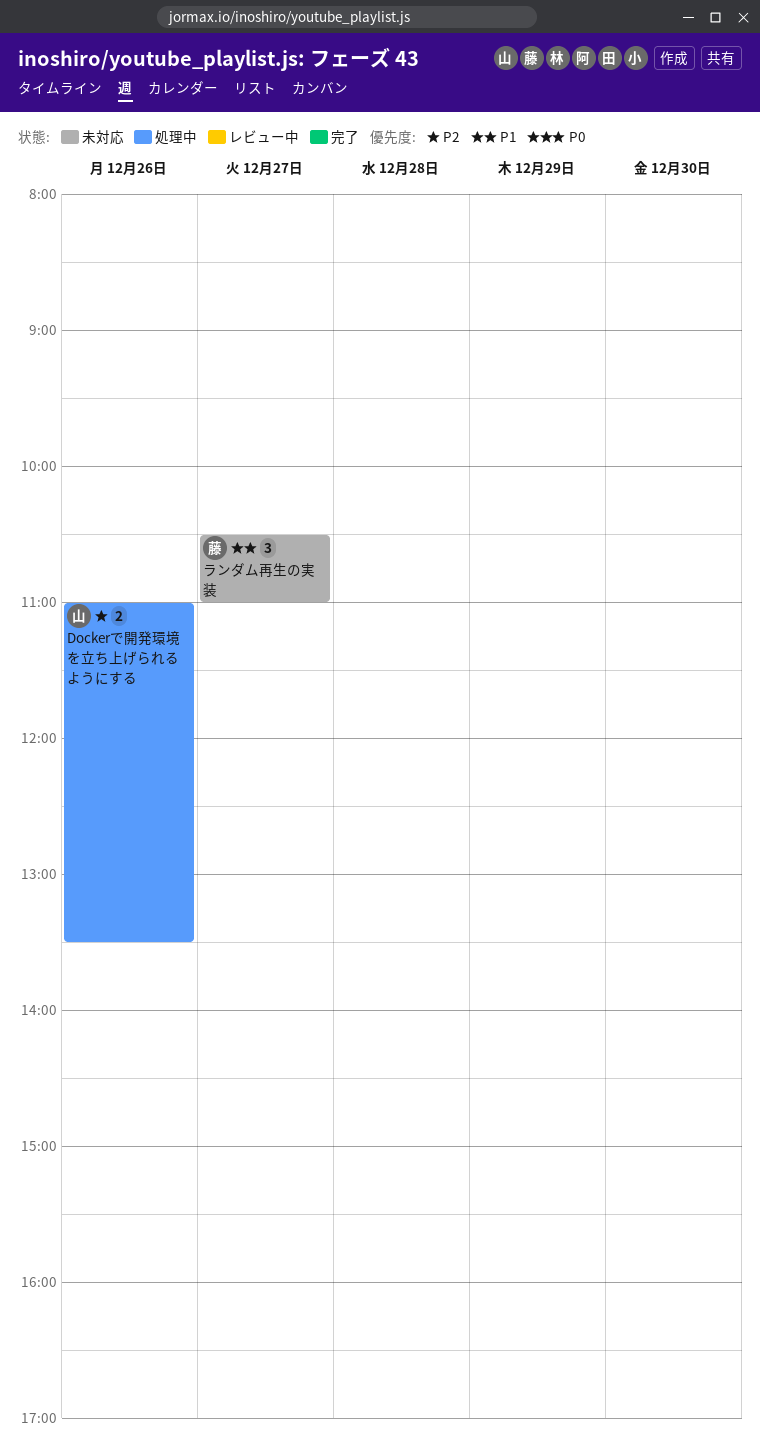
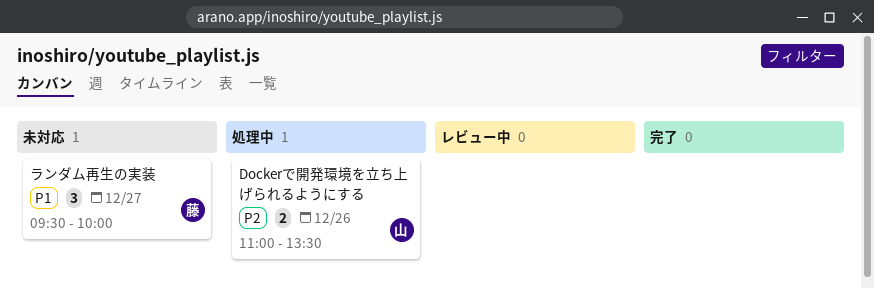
ランダム再生の実装, begins: 10:30 -> 09:30
ランダム再生の実装, ends: 11:00 -> 10:00

